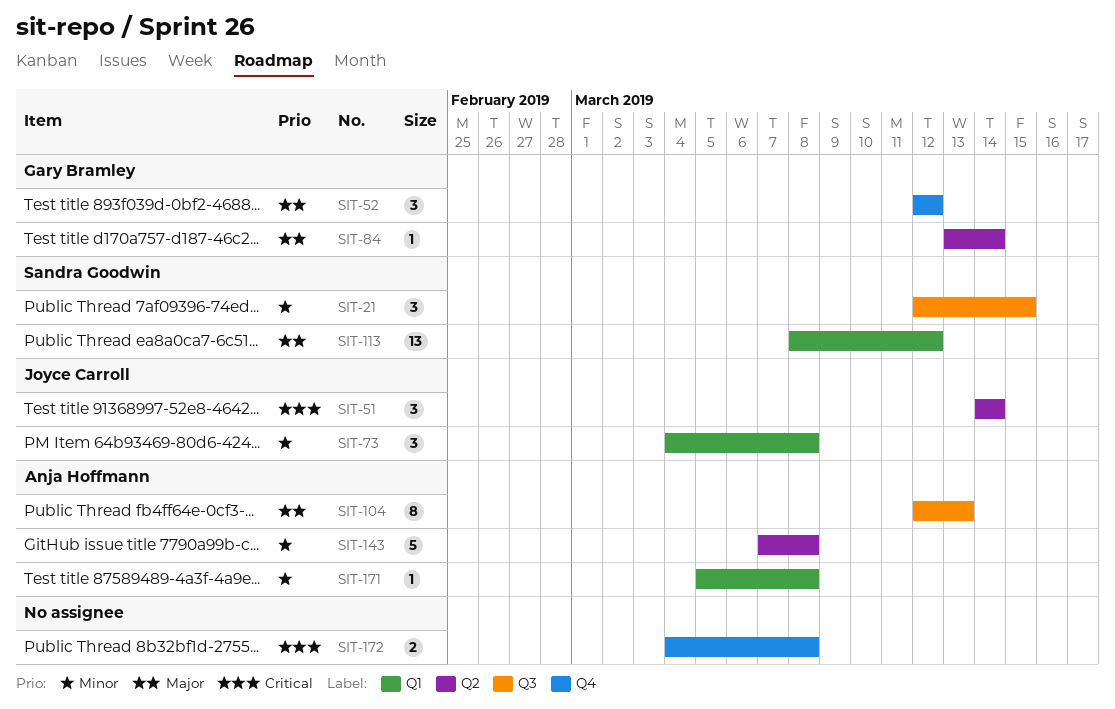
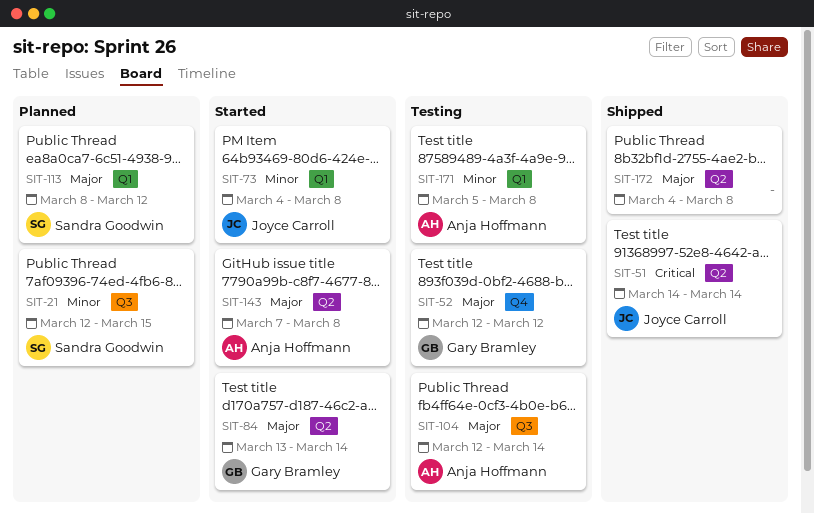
SIT-104, due: Mar 13 -> Mar 14
SIT-143, priority: Minor -> Major
SIT-172, priority: Critical -> Major
SIT-172, label: Q4 -> Q2

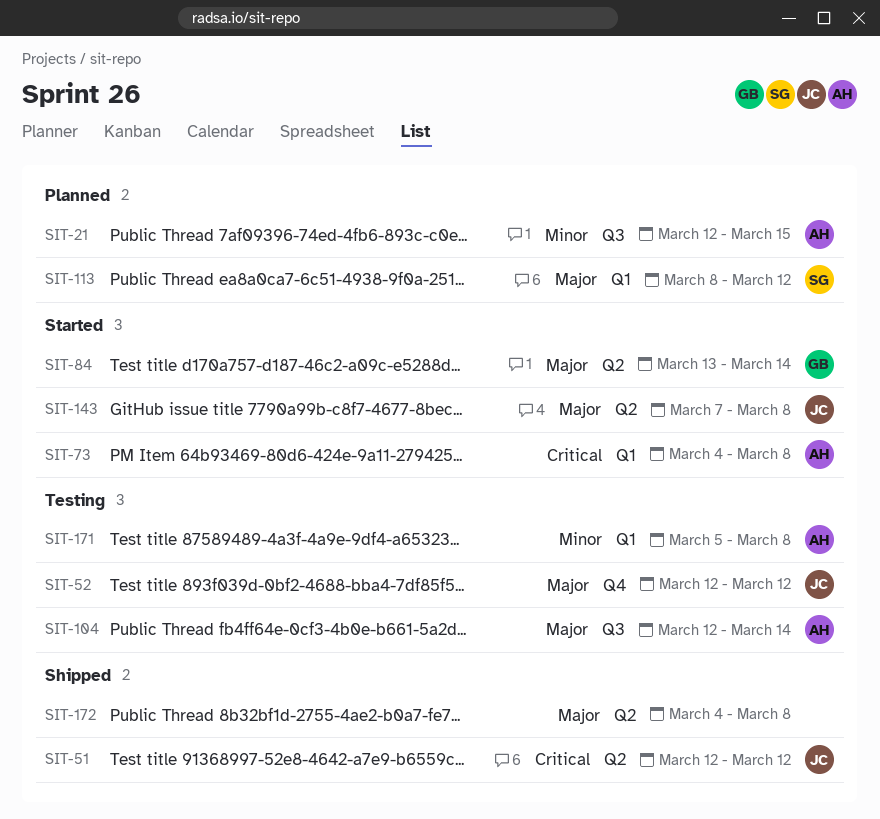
SIT-21, owner: Sandra Goodwin -> Anja Hoffmann
SIT-51, start: Mar 14 -> Mar 12
SIT-51, due: Mar 14 -> Mar 12
SIT-52, owner: Gary Bramley -> Joyce Carroll
SIT-73, owner: Joyce Carroll -> Anja Hoffmann
SIT-73, priority: Minor -> Critical
SIT-143, owner: Anja Hoffmann -> Joyce Carroll

